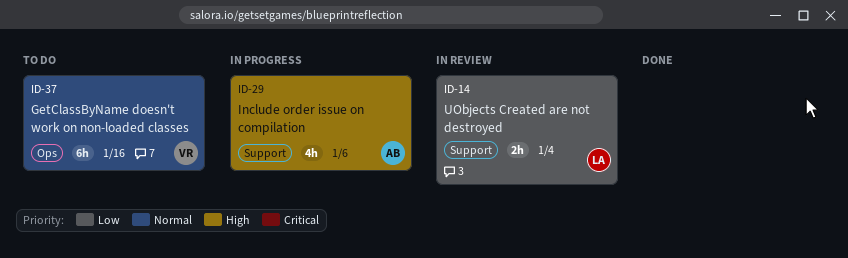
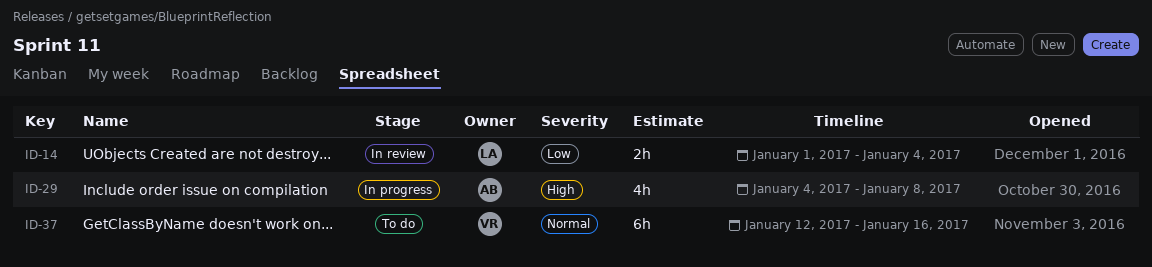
ID-29, due: Jan 6 -> Jan 8

